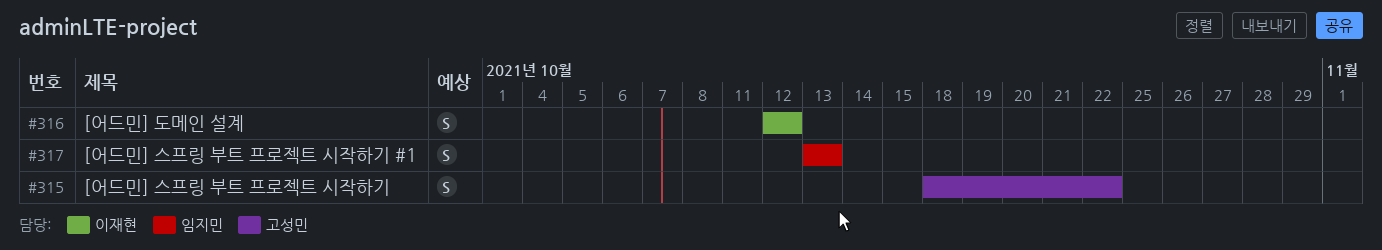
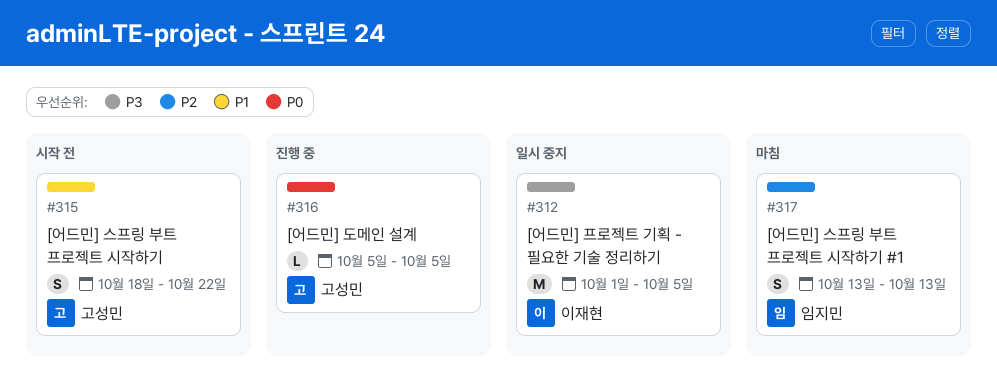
#312: none -> present
#316, owner: 이재현 -> 고성민
#316, estimate: S -> L
#316, start: Oct 12 -> Oct 5
#316, due: Oct 12 -> Oct 5

